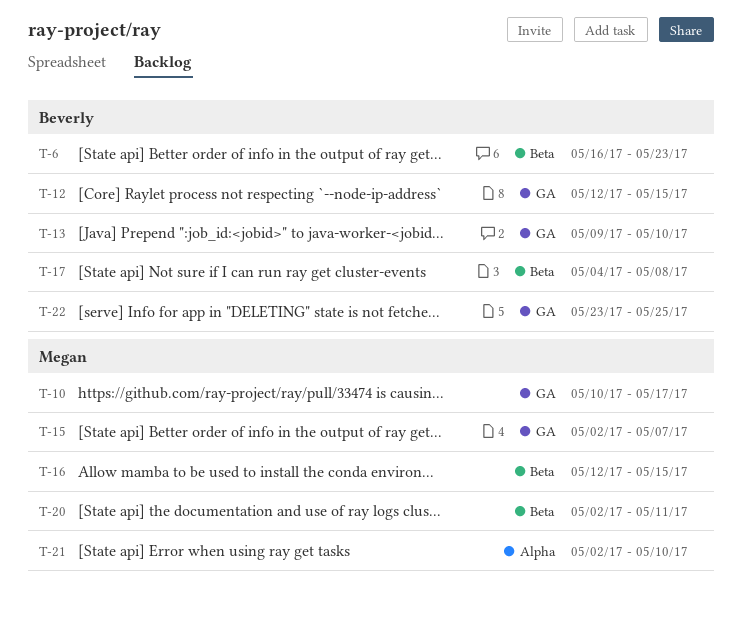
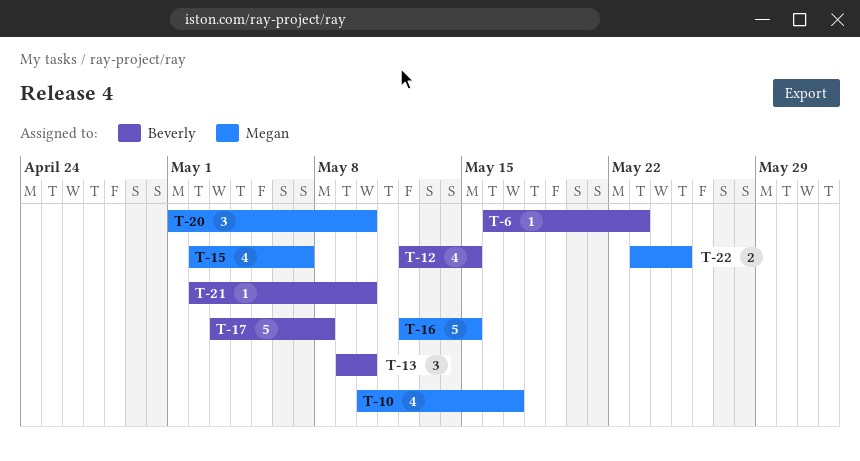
T-17, start: May 4 -> May 3
T-20, start: May 2 -> May 1
T-20, due: May 11 -> May 10
T-21, owner: Megan -> Beverly
T-22, owner: Beverly -> Megan

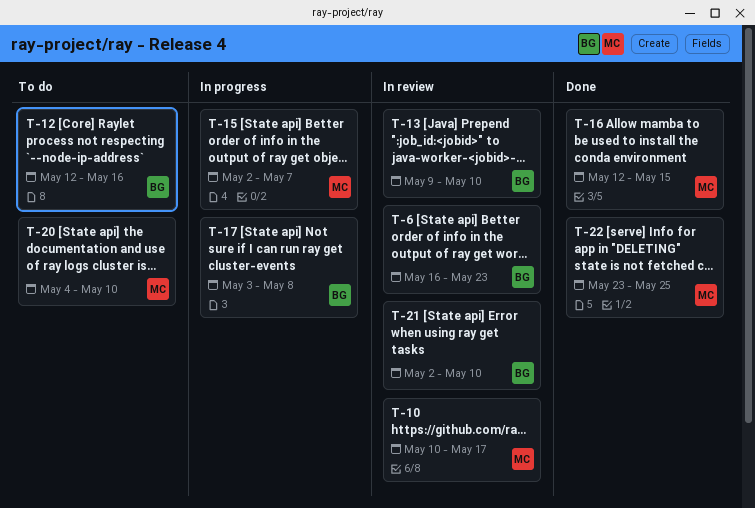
T-12, due: May 15 -> May 16
T-20, start: May 1 -> May 4

